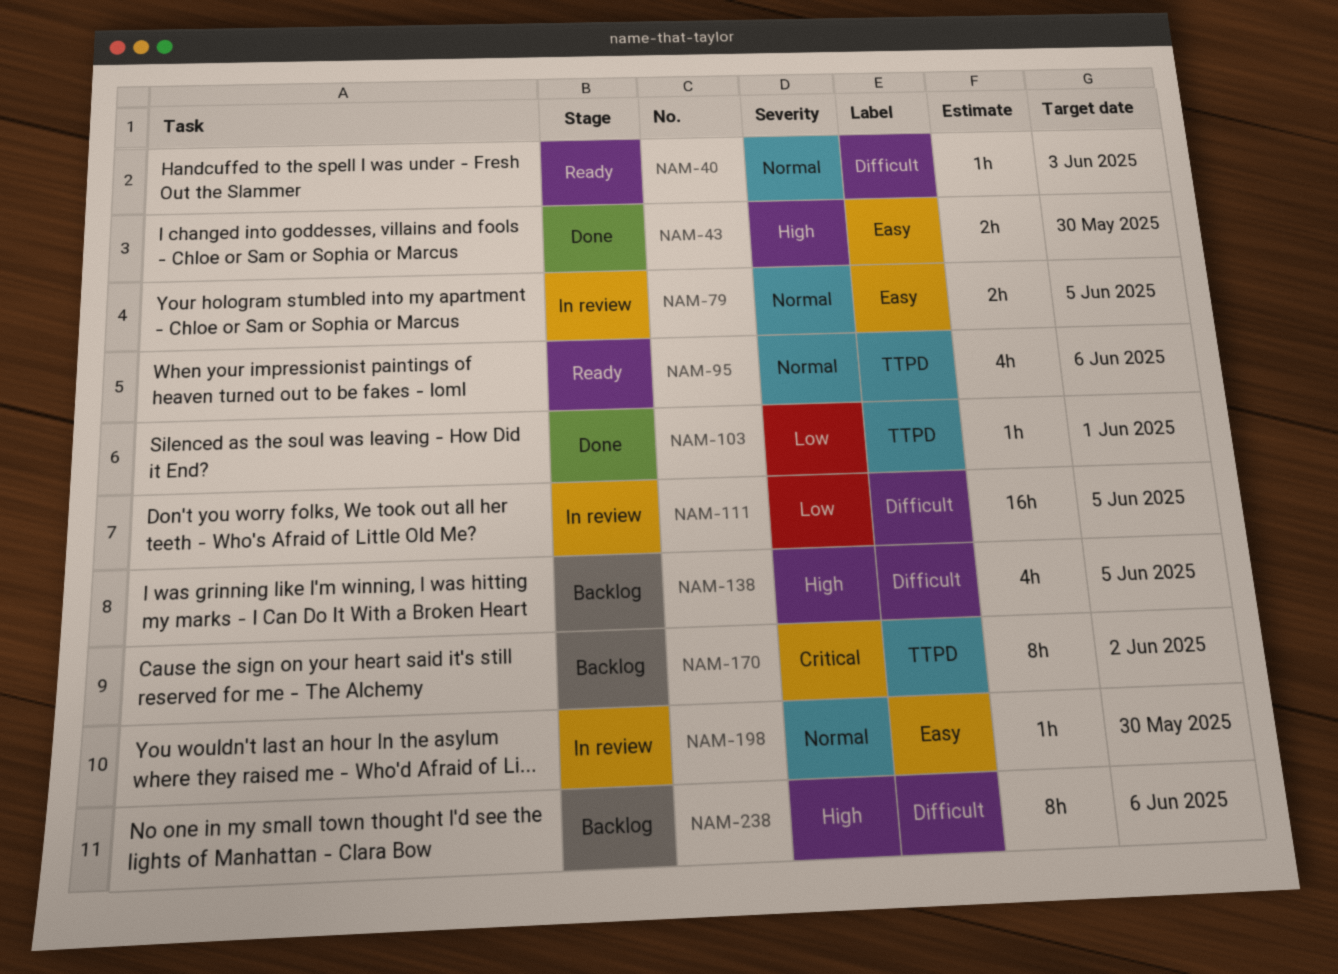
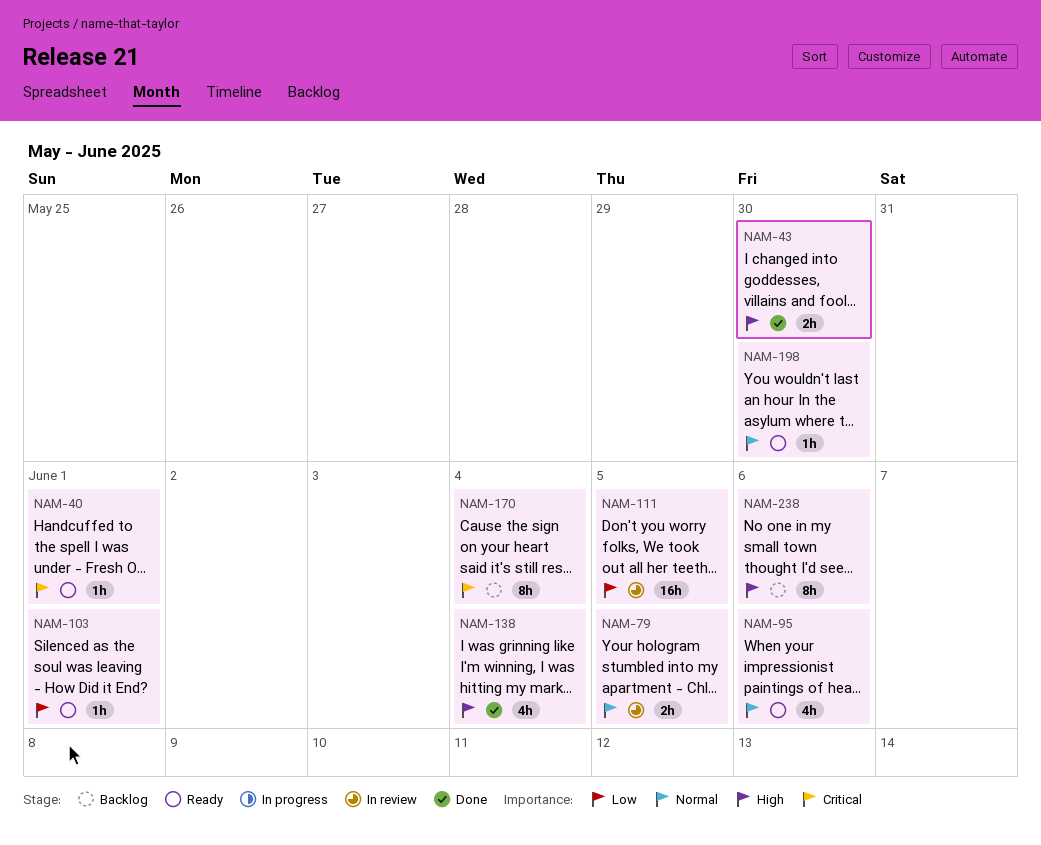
NAM-40, priority: Normal -> Critical
NAM-40, due: Jun 3 -> Jun 1
NAM-103, status: Done -> Ready
NAM-138, status: Backlog -> Done
NAM-138, due: Jun 5 -> Jun 4
NAM-170, due: Jun 2 -> Jun 4
NAM-198, status: In review -> Ready

